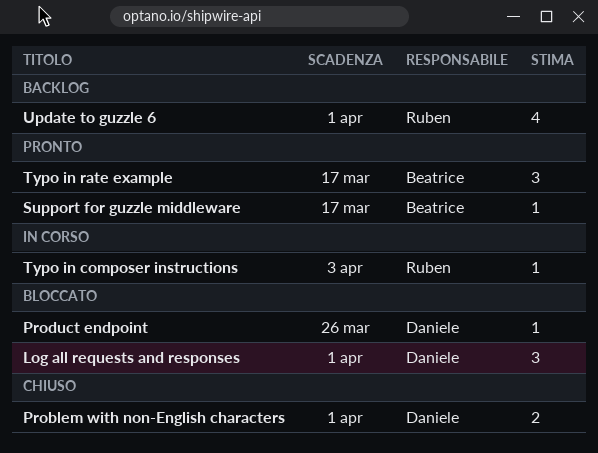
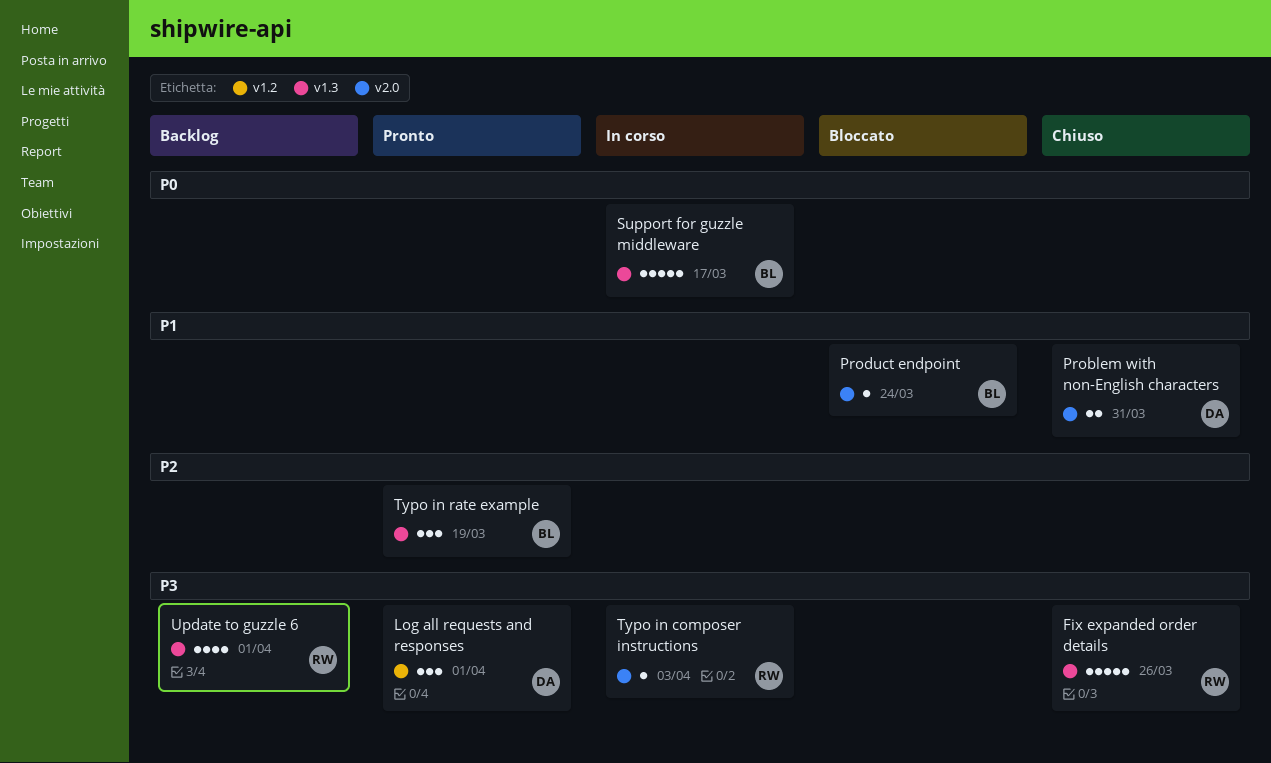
Fix expanded order details: none -> present
Log all requests and responses, status: Bloccato -> Pronto
Problem with non-English characters, due: Apr 1 -> Mar 31
Product endpoint, owner: Daniele -> Beatrice
Product endpoint, due: Mar 26 -> Mar 24
Support for guzzle middleware, status: Pronto -> In corso
Support for guzzle middleware, estimate: 1 -> 5
Typo in rate example, due: Mar 17 -> Mar 19

